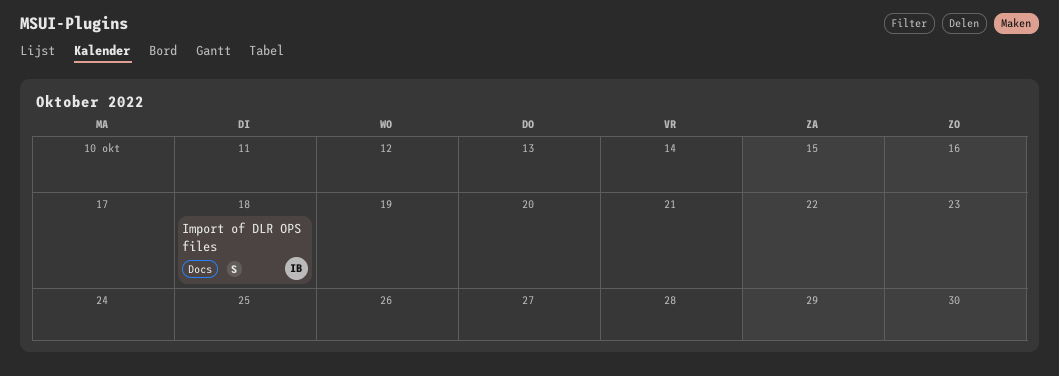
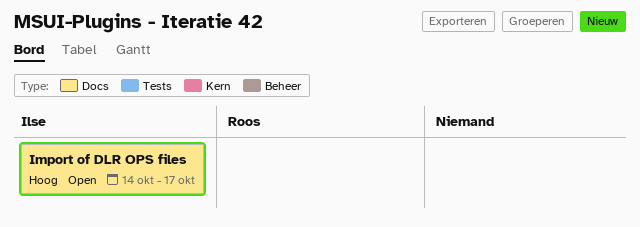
Import of DLR OPS files, due: Oct 18 -> Oct 17

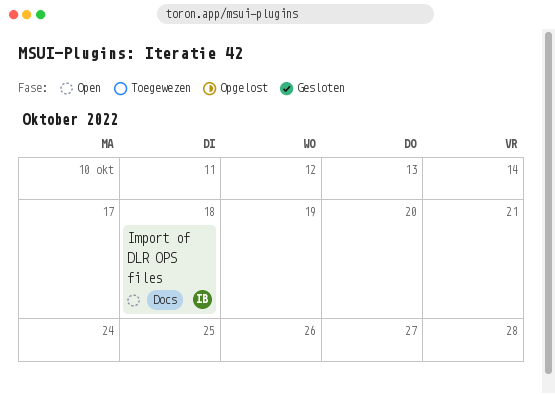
Import of DLR OPS files, due: Oct 17 -> Oct 18

